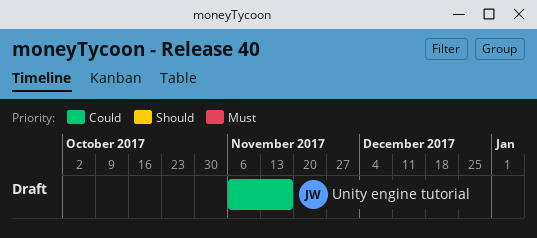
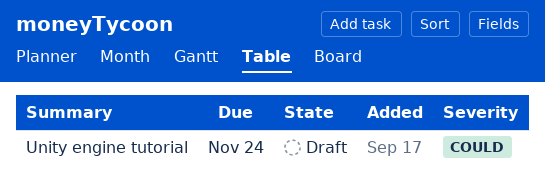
Unity engine tutorial, due: Nov 17 -> Nov 24

